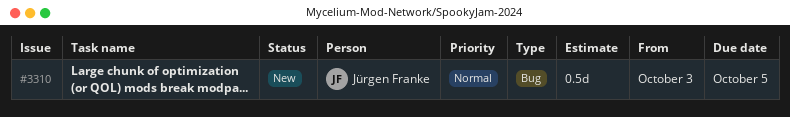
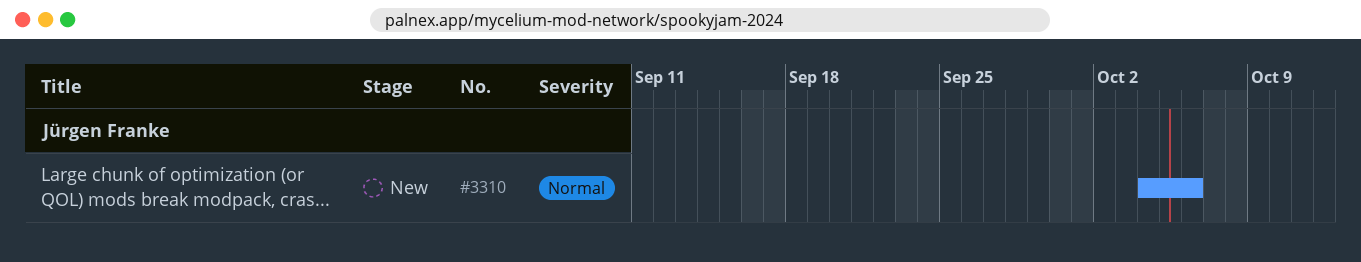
#3310, start: Oct 3 -> Oct 4
#3310, due: Oct 5 -> Oct 6

